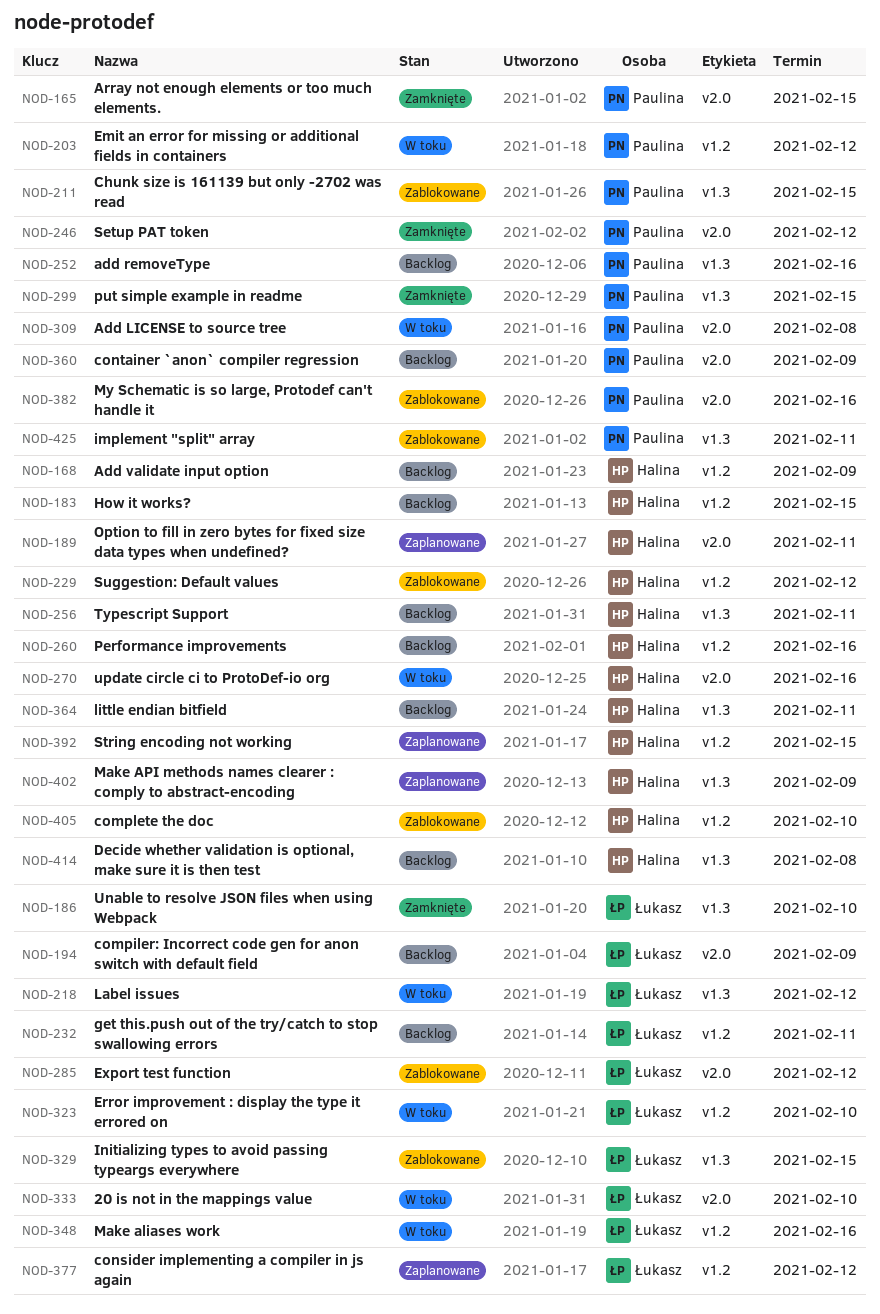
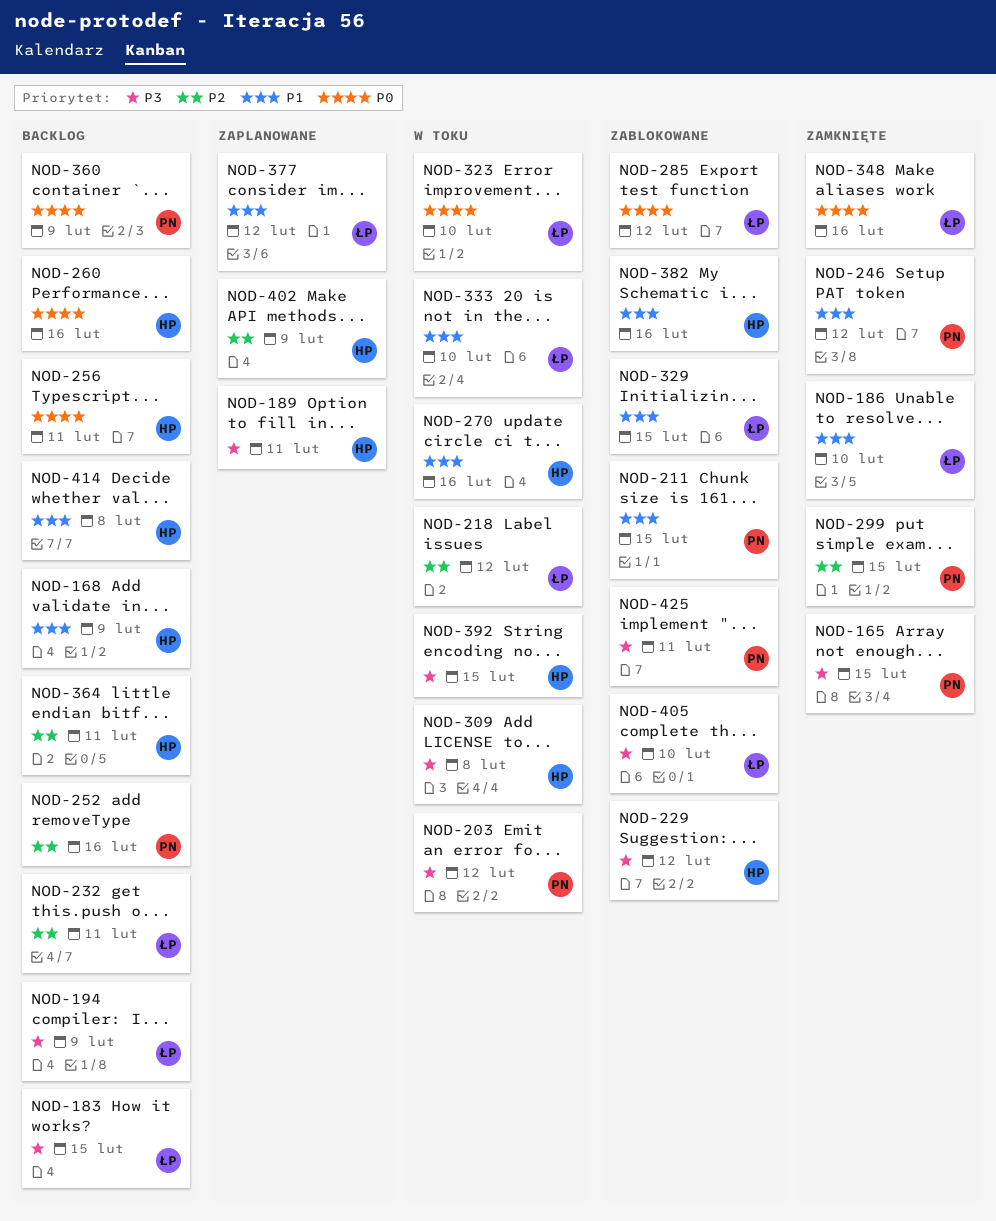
NOD-183, owner: Halina -> Łukasz
NOD-309, owner: Paulina -> Halina
NOD-348, status: W toku -> Zamknięte
NOD-382, owner: Paulina -> Halina
NOD-392, status: Zaplanowane -> W toku
NOD-405, owner: Halina -> Łukasz

